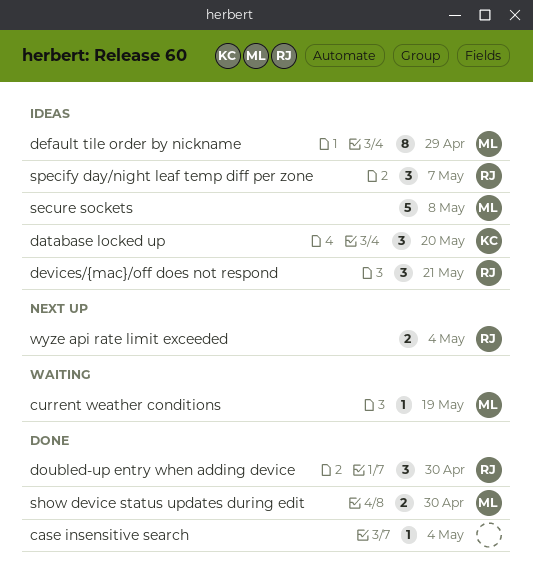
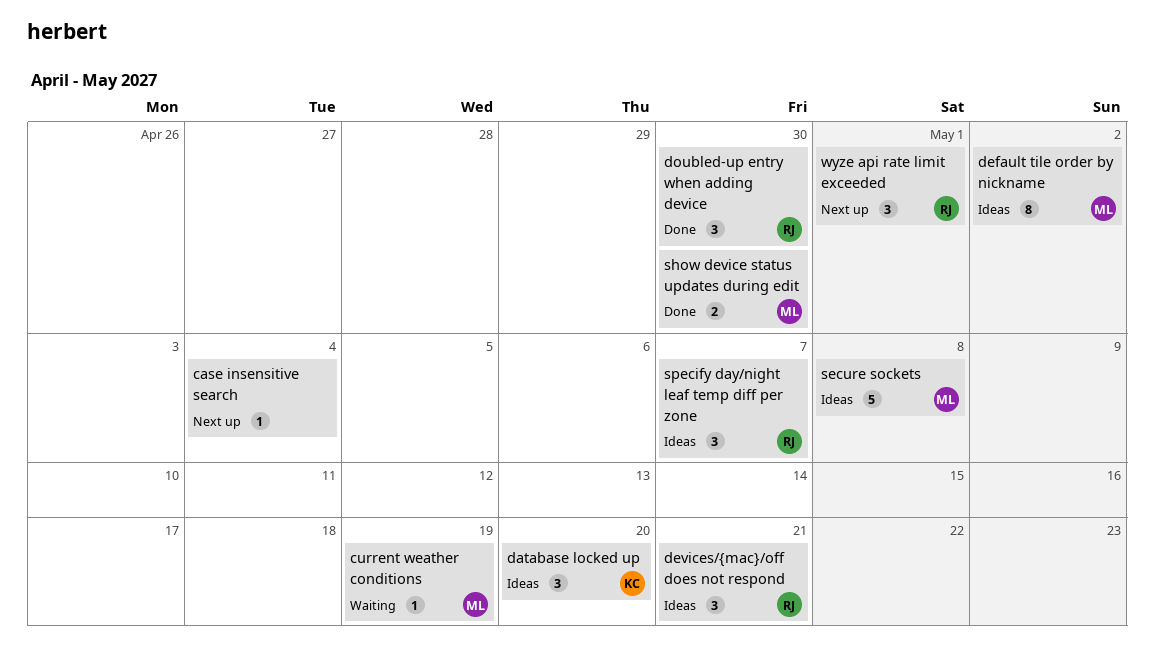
case insensitive search, status: Done -> Next up
default tile order by nickname, due: Apr 29 -> May 2
wyze api rate limit exceeded, estimate: 2 -> 3
wyze api rate limit exceeded, due: May 4 -> May 1

